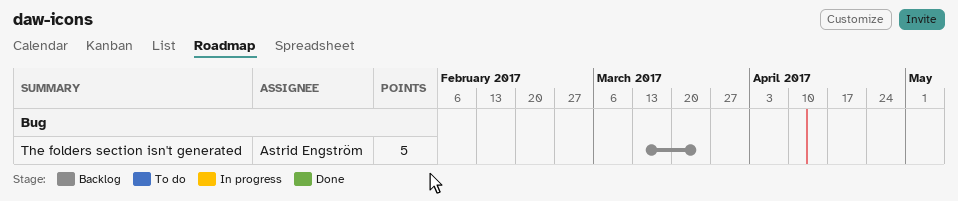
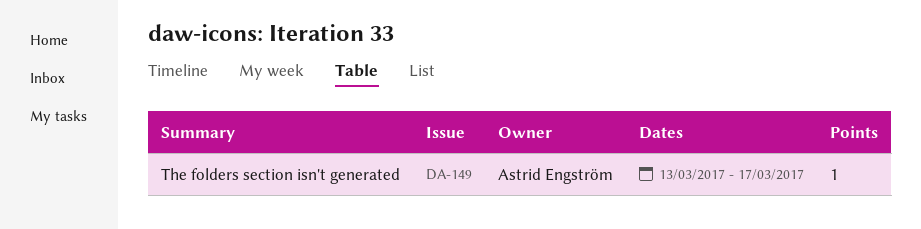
The folders section isn't generated, estimate: 5 -> 1
The folders section isn't generated, due: Mar 24 -> Mar 17

